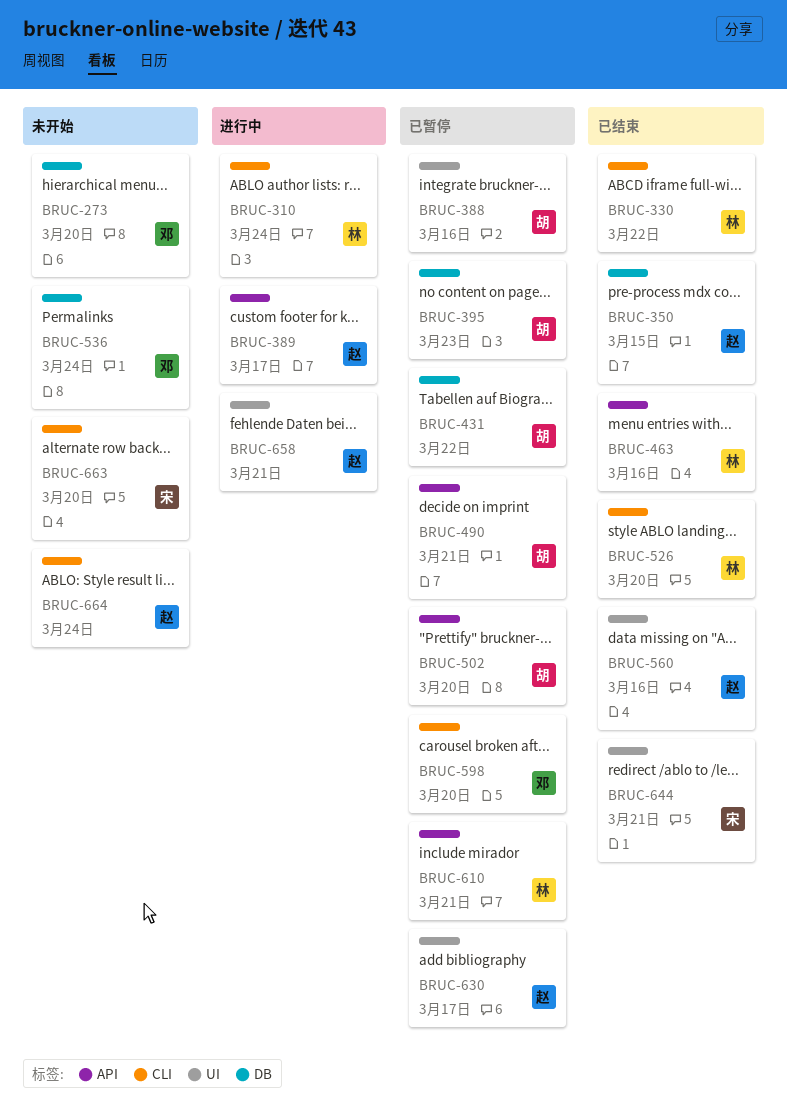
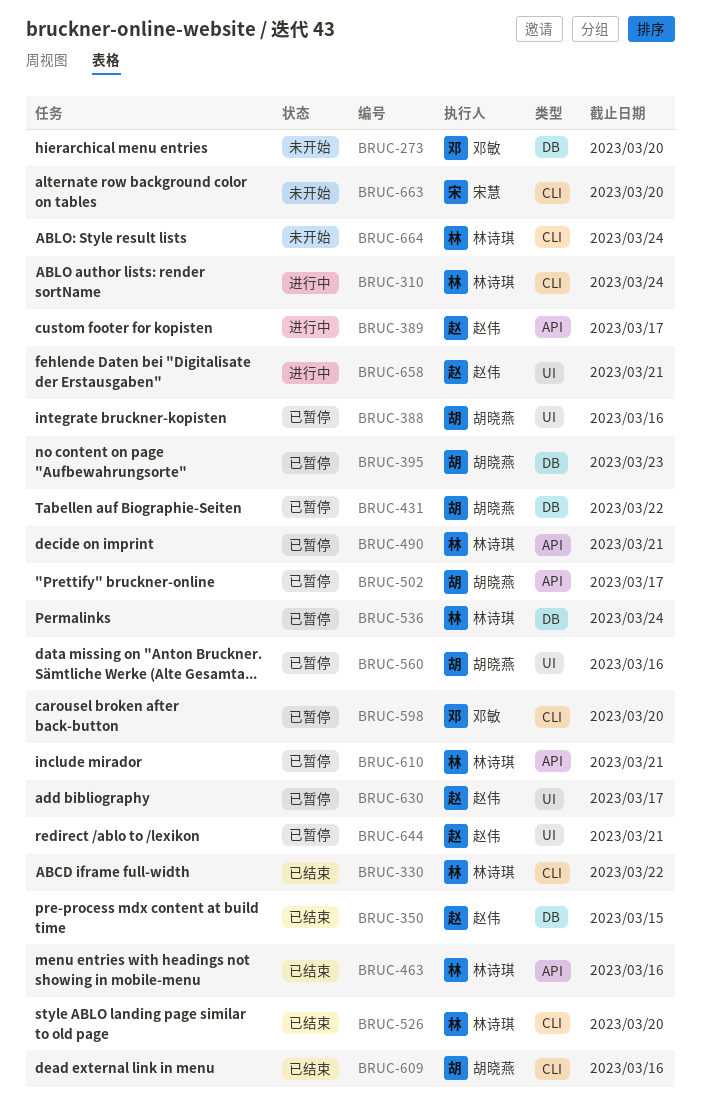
BRUC-490, owner: 胡晓燕 -> 林诗琪
BRUC-502, due: Mar 20 -> Mar 17
BRUC-536, status: 未开始 -> 已暂停
BRUC-536, owner: 邓敏 -> 林诗琪
BRUC-560, status: 已结束 -> 已暂停
BRUC-560, owner: 赵伟 -> 胡晓燕
BRUC-609: none -> present
BRUC-644, status: 已结束 -> 已暂停
BRUC-644, owner: 宋慧 -> 赵伟
BRUC-664, owner: 赵伟 -> 林诗琪

